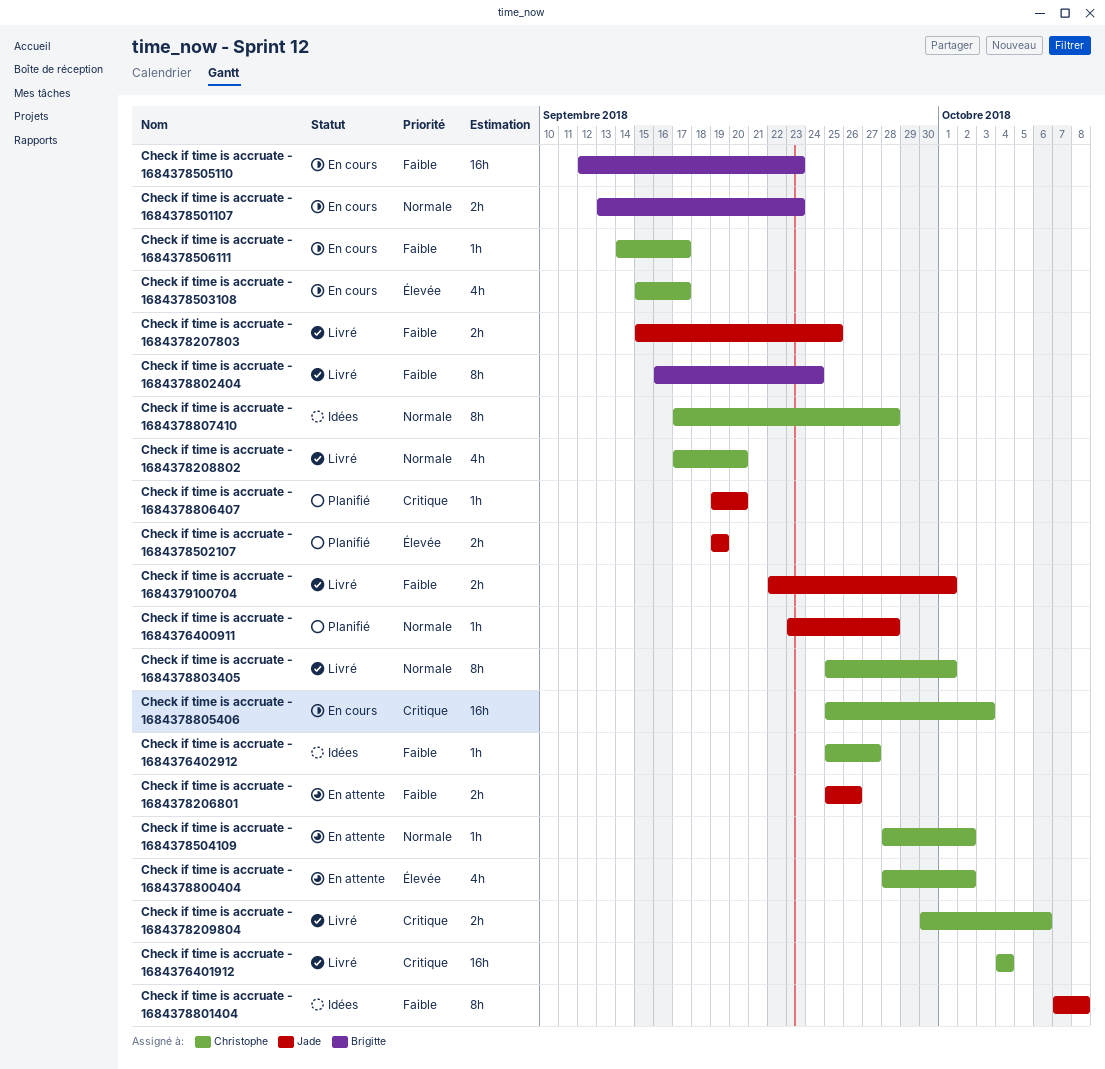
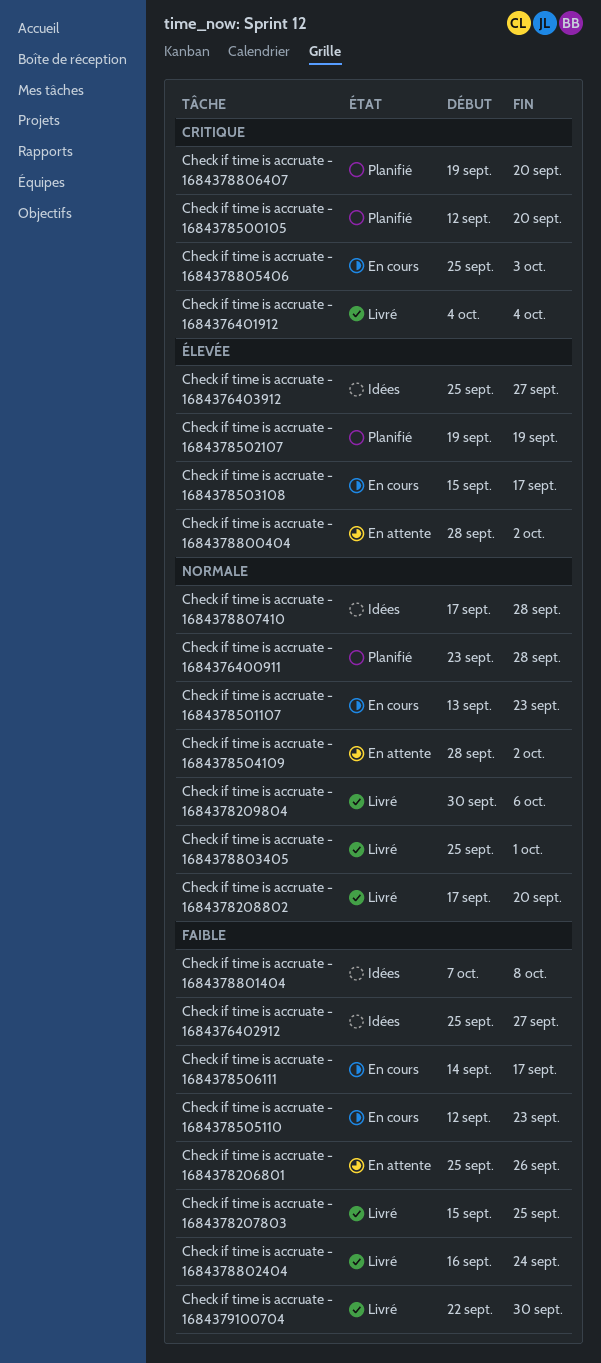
Check if time is accruate - 1684376403912: none -> present
Check if time is accruate - 1684378209804, priority: Critique -> Normale
Check if time is accruate - 1684378500105: none -> present
Check if time is accruate - 1684379100704, due: Oct 1 -> Sep 30

